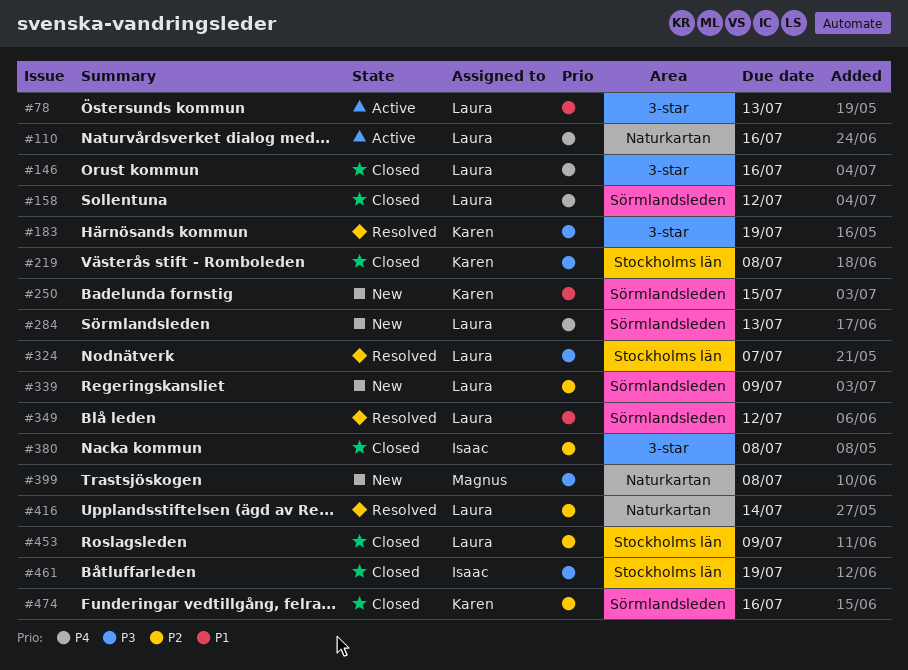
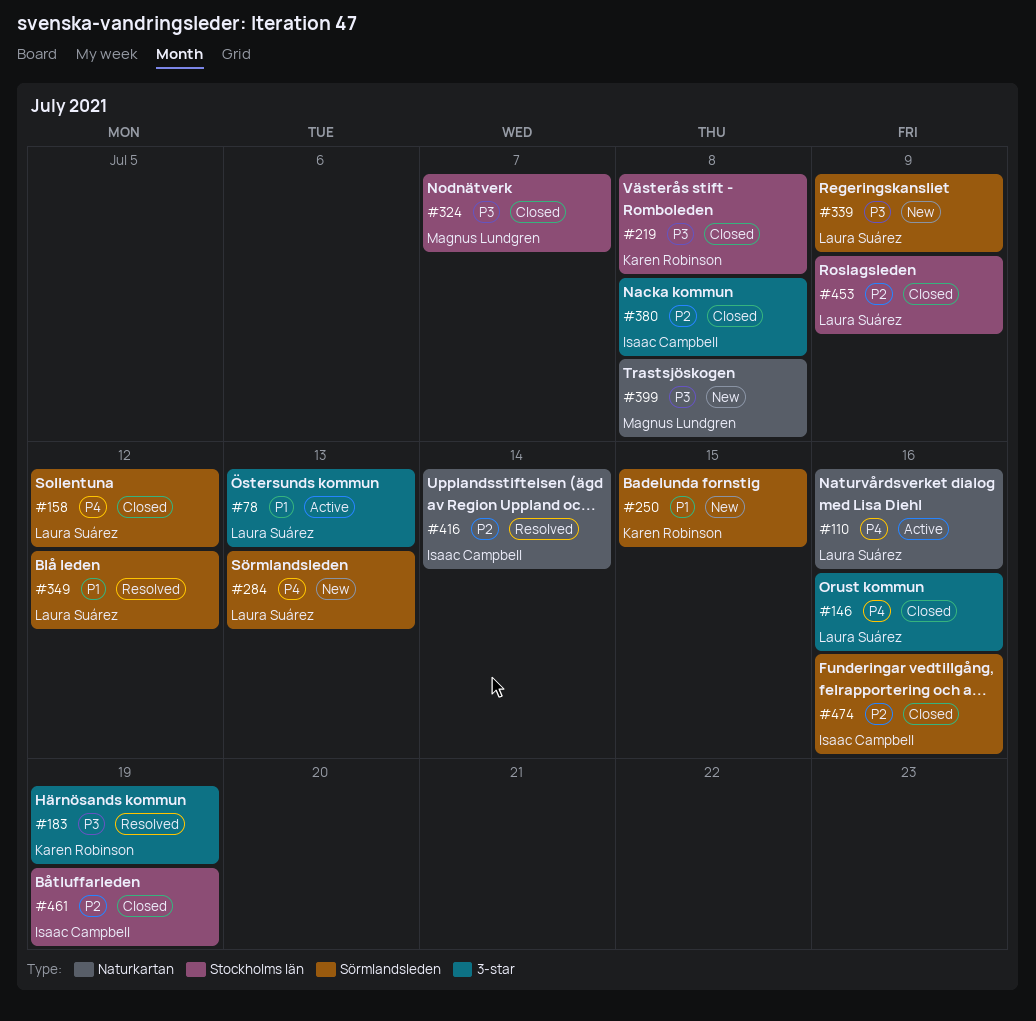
#324, status: Resolved -> Closed
#324, owner: Laura Suárez -> Magnus Lundgren
#339, priority: P2 -> P3
#416, owner: Laura Suárez -> Isaac Campbell
#461, priority: P3 -> P2
#474, owner: Karen Robinson -> Isaac Campbell

